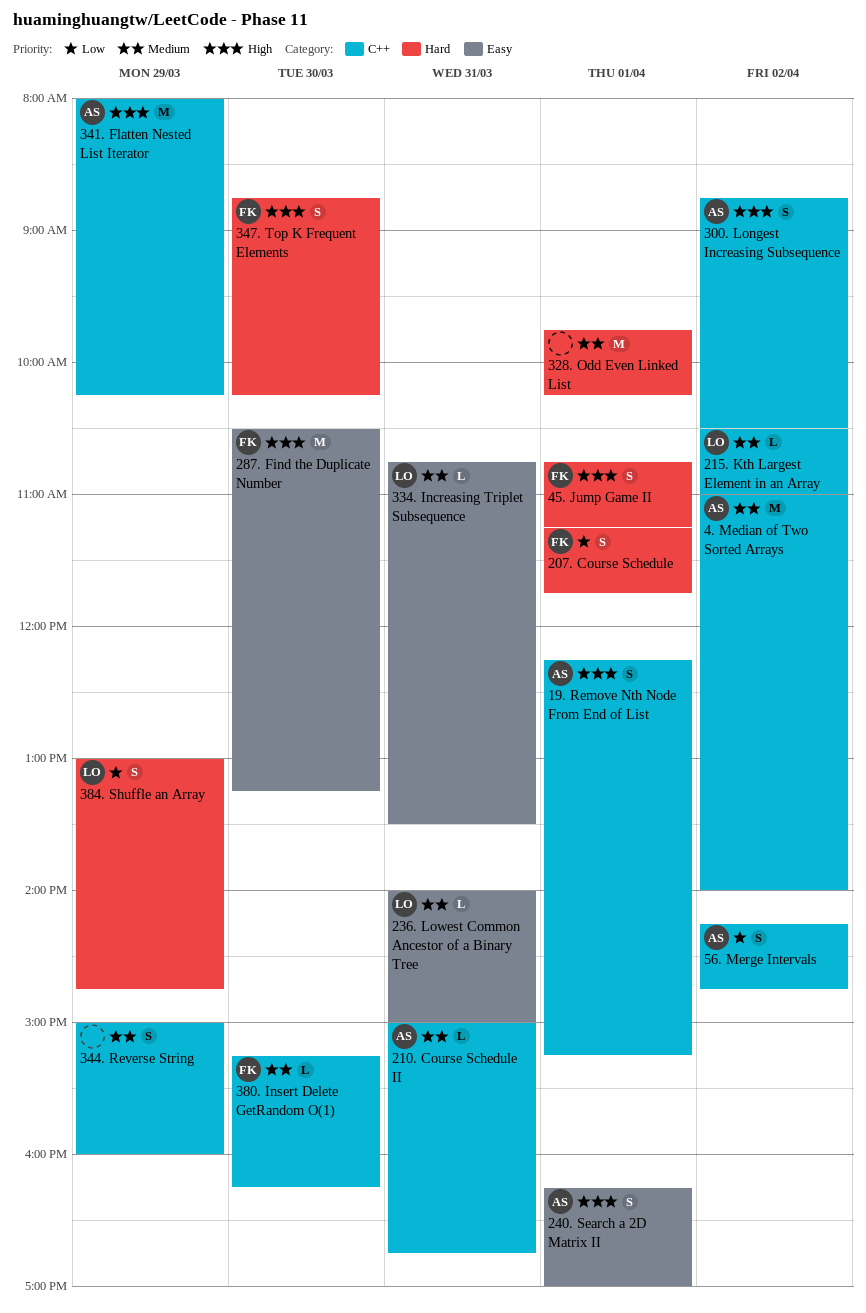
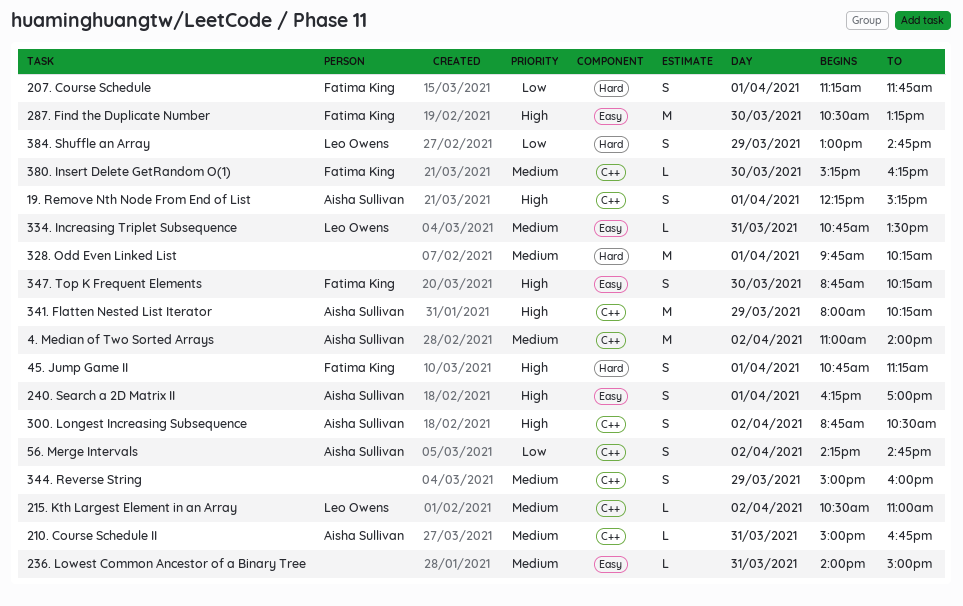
236. Lowest Common Ancestor of a Binary Tree, owner: Leo Owens -> none
347. Top K Frequent Elements, label: Hard -> Easy

